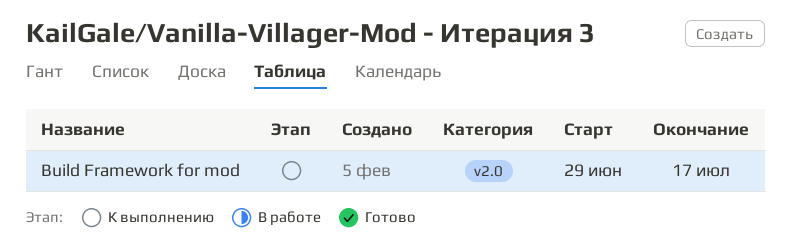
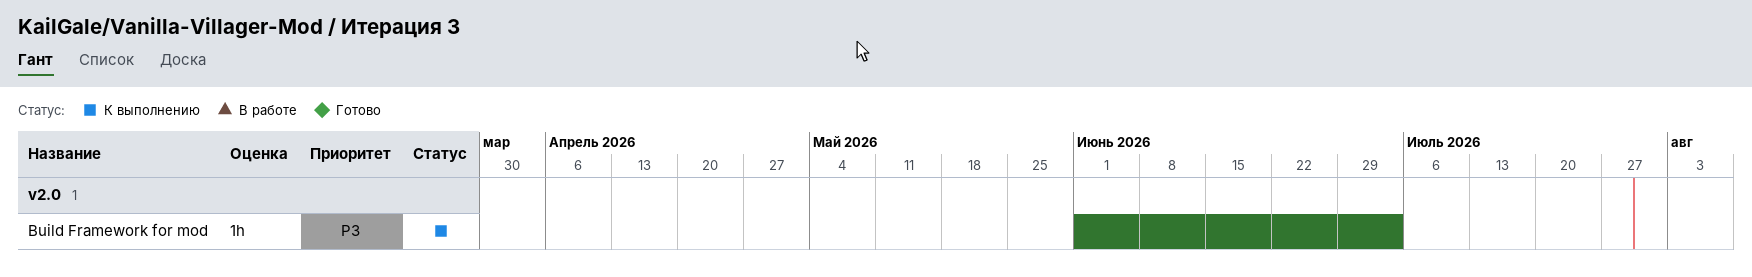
Build Framework for mod, start: Jun 29 -> Jun 1
Build Framework for mod, due: Jul 17 -> Jul 3

